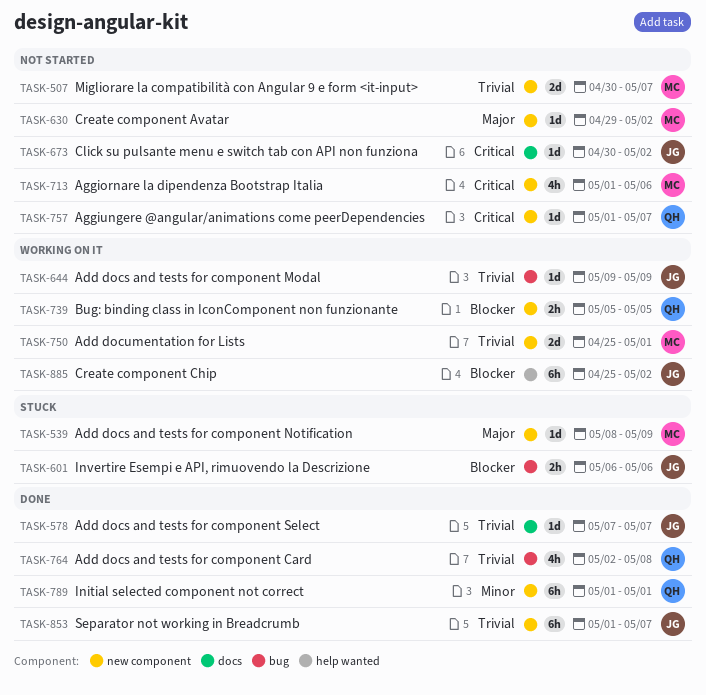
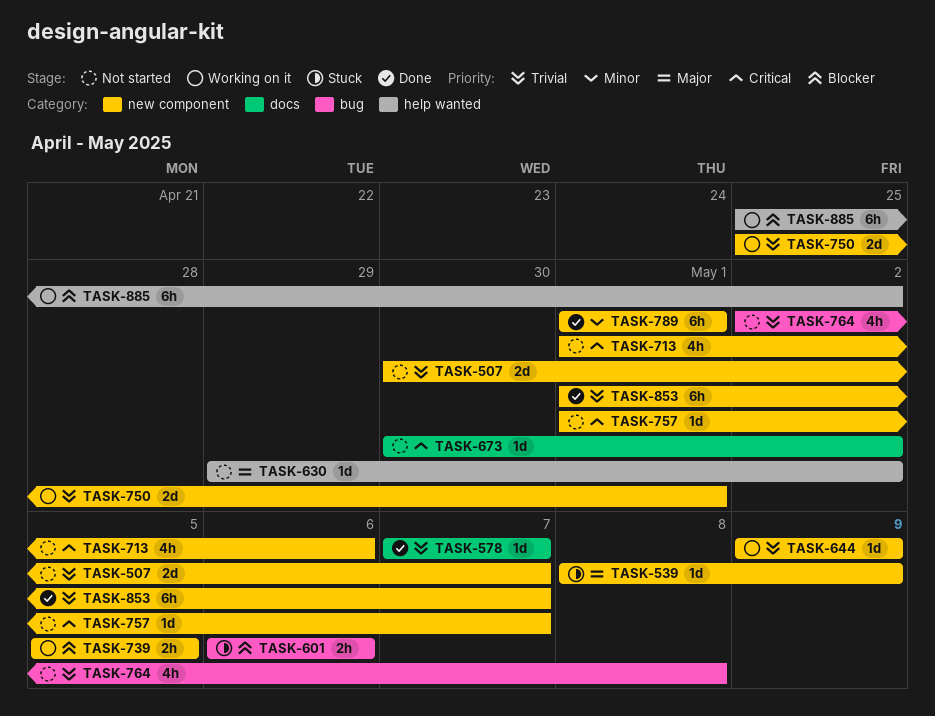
TASK-630, label: new component -> help wanted
TASK-644, label: bug -> new component
TASK-764, status: Done -> Not started

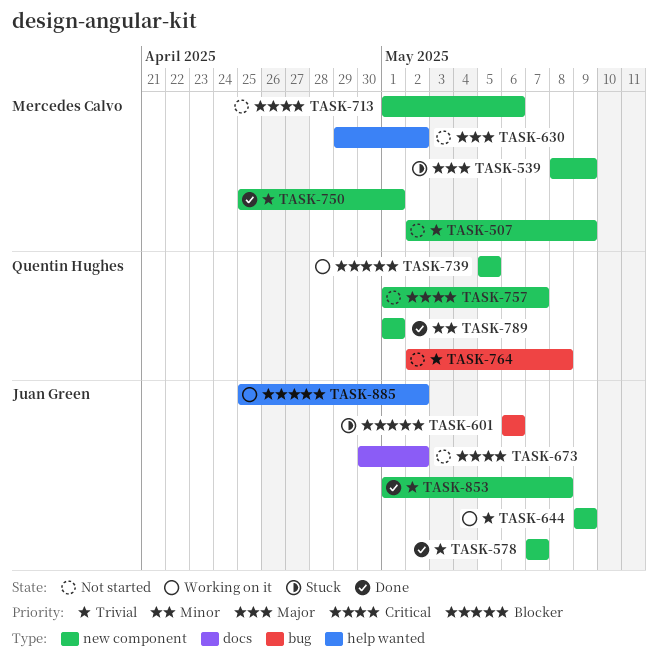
TASK-507, start: Apr 30 -> May 2
TASK-507, due: May 7 -> May 9
TASK-578, label: docs -> new component
TASK-750, status: Working on it -> Done
TASK-853, due: May 7 -> May 8

